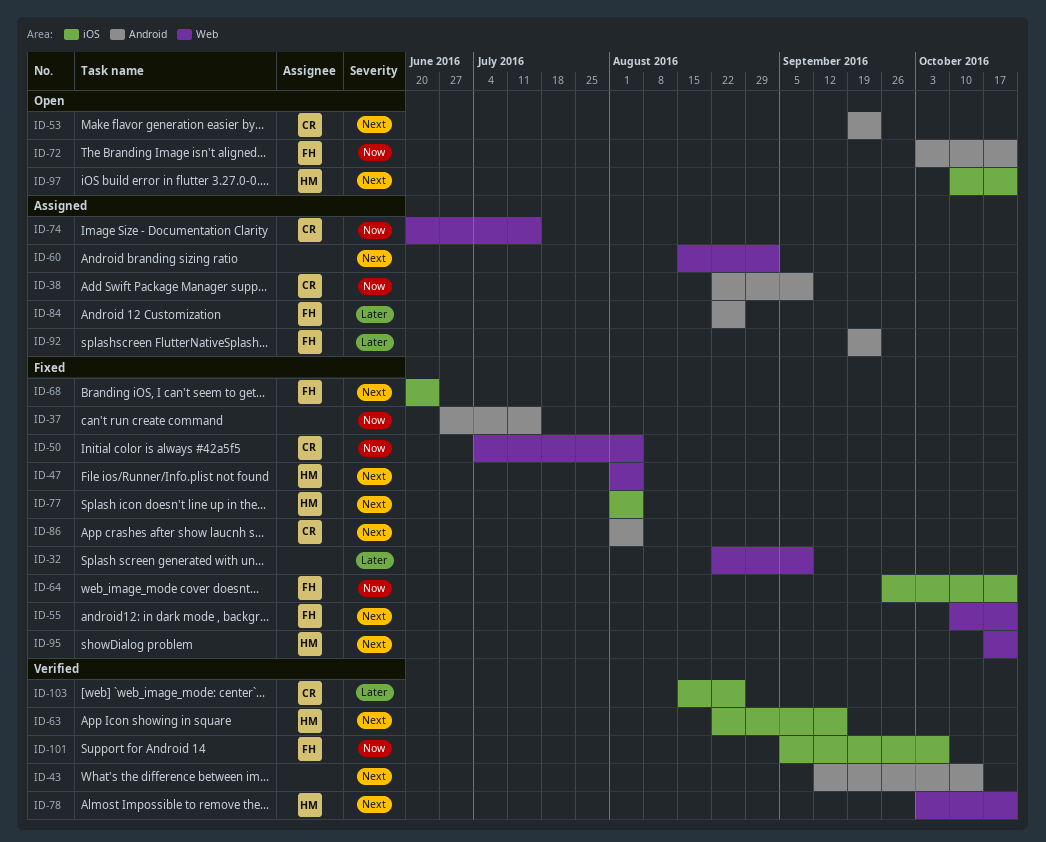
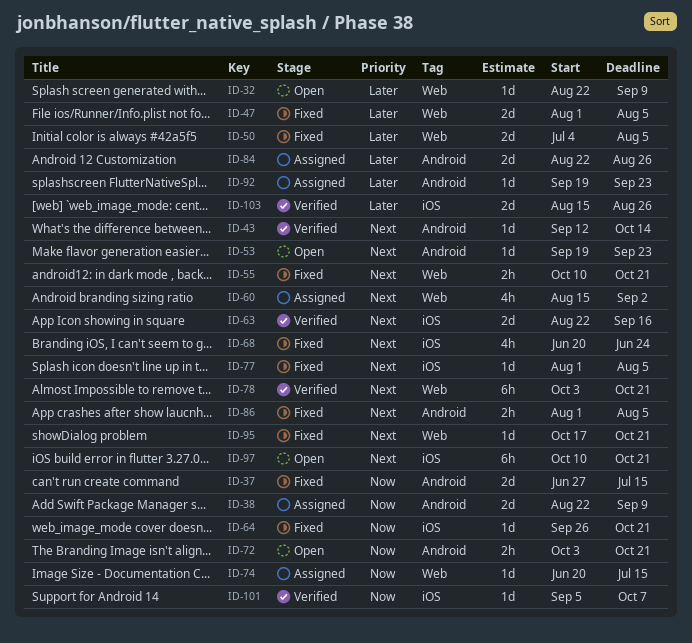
ID-32, status: Fixed -> Open
ID-47, priority: Next -> Later
ID-50, priority: Now -> Later

